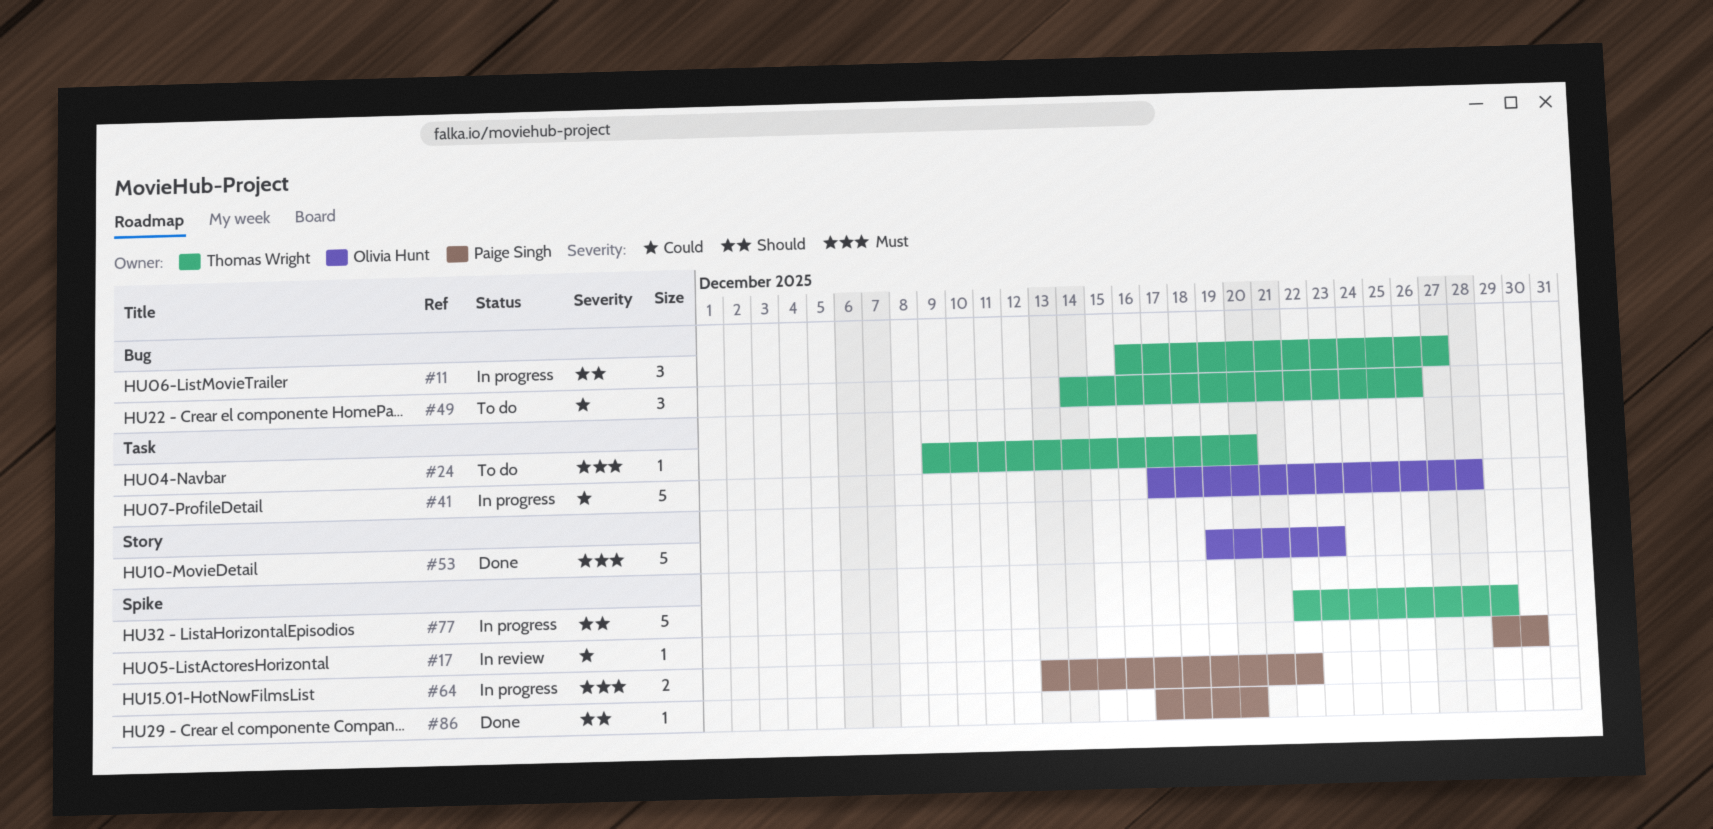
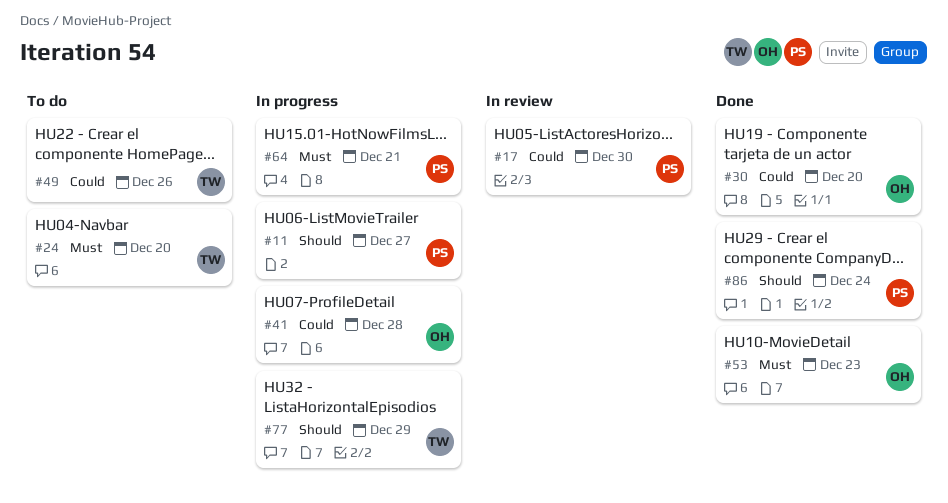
#11, owner: Thomas Wright -> Paige Singh
#30: none -> present
#64, due: Dec 22 -> Dec 21
#86, due: Dec 20 -> Dec 24

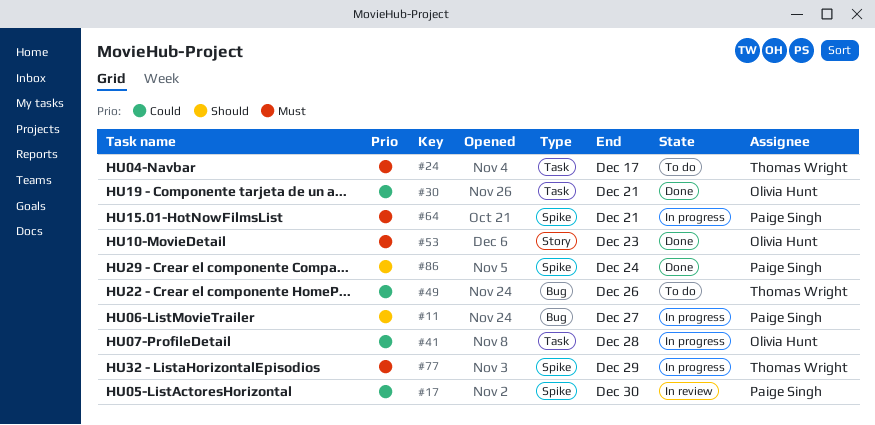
#24, due: Dec 20 -> Dec 17
#30, due: Dec 20 -> Dec 21
#77, priority: Should -> Must

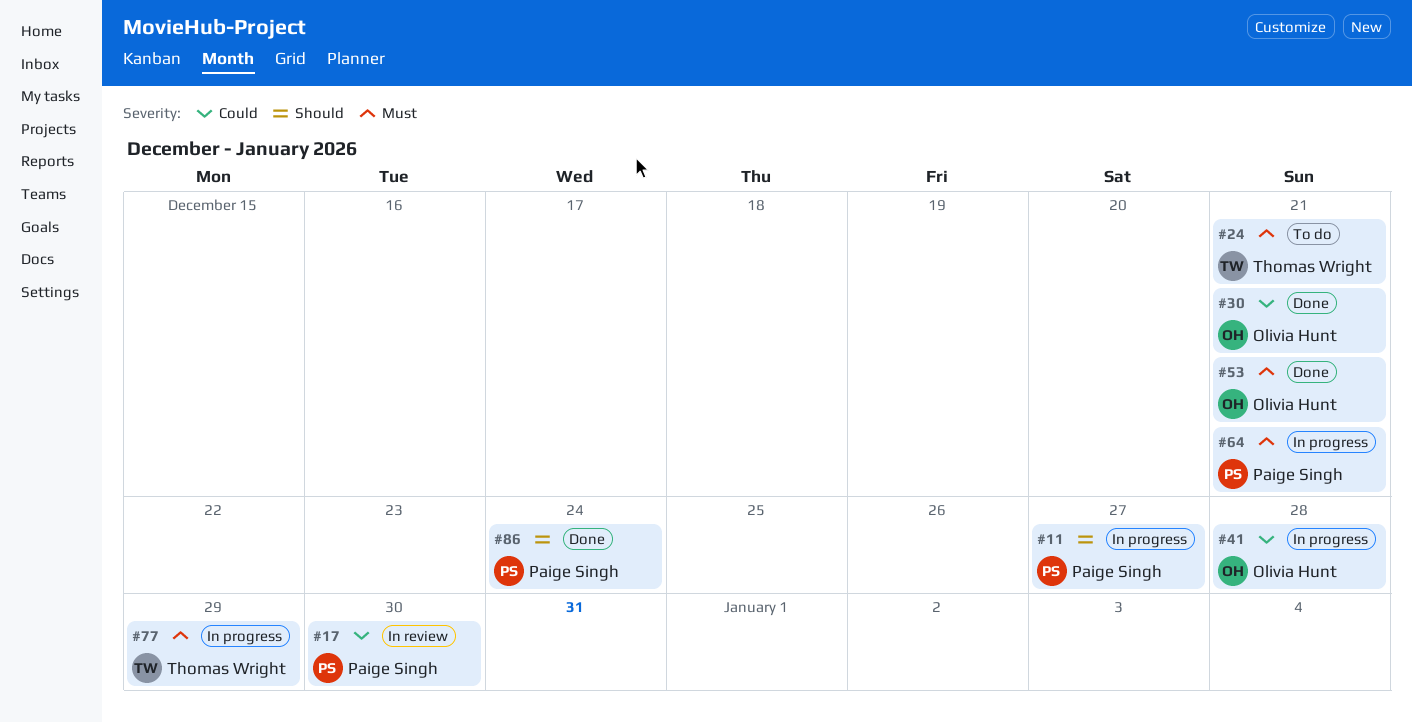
#24, due: Dec 17 -> Dec 21
#49: present -> none
#53, due: Dec 23 -> Dec 21

